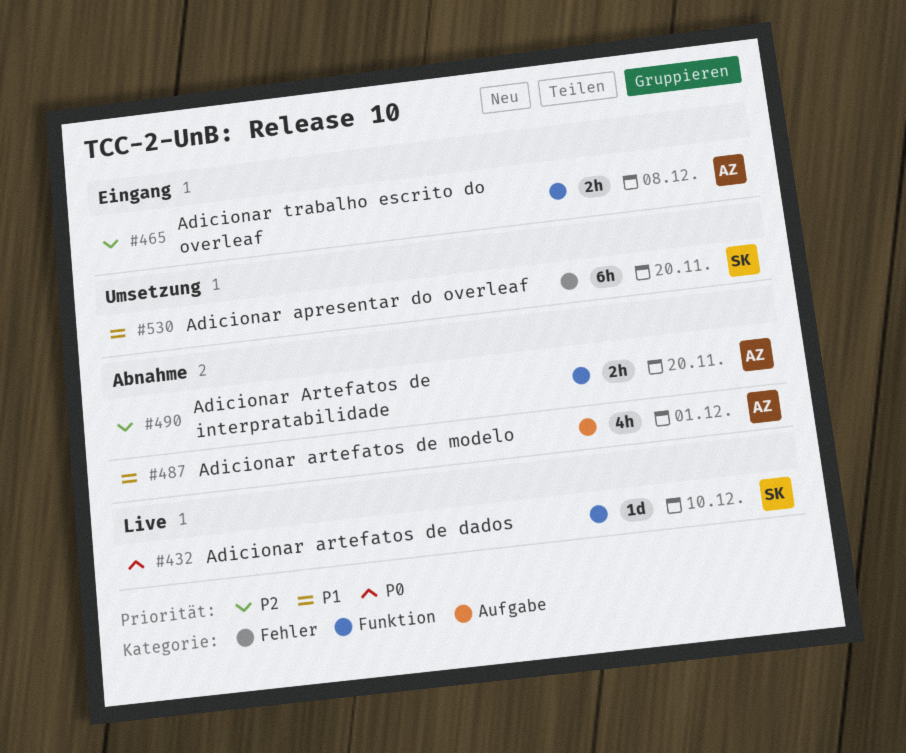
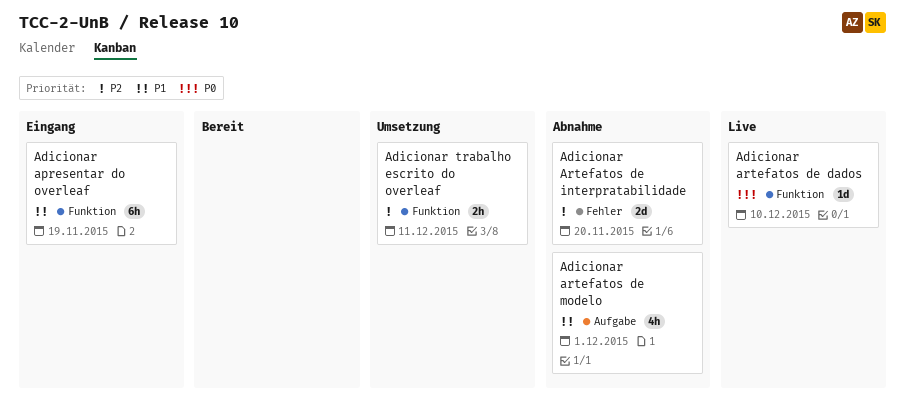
Adicionar apresentar do overleaf, status: Umsetzung -> Eingang
Adicionar apresentar do overleaf, label: Fehler -> Funktion
Adicionar apresentar do overleaf, due: Nov 20 -> Nov 19
Adicionar Artefatos de interpratabilidade, label: Funktion -> Fehler
Adicionar Artefatos de interpratabilidade, estimate: 2h -> 2d
Adicionar trabalho escrito do overleaf, status: Eingang -> Umsetzung
Adicionar trabalho escrito do overleaf, due: Dec 8 -> Dec 11

